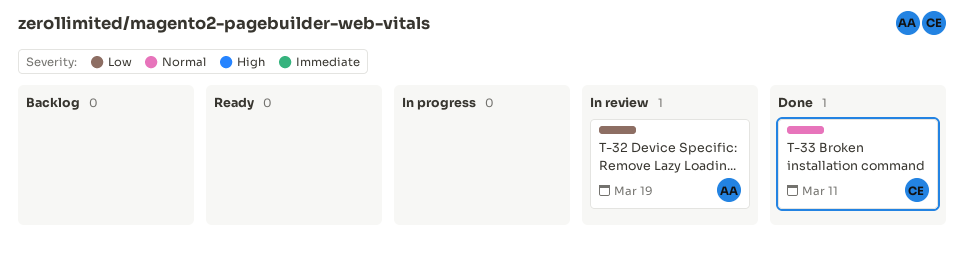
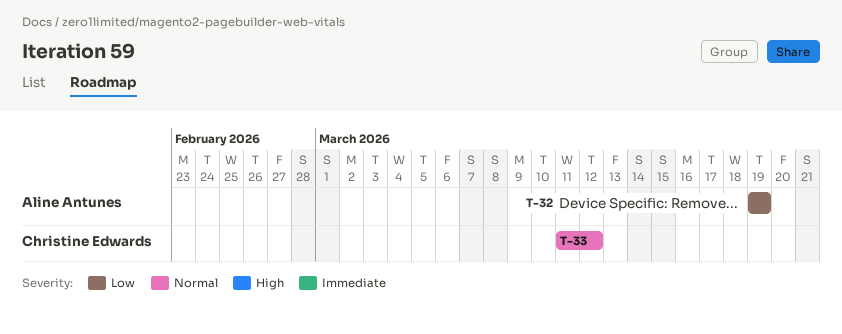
T-33, due: Mar 11 -> Mar 12

